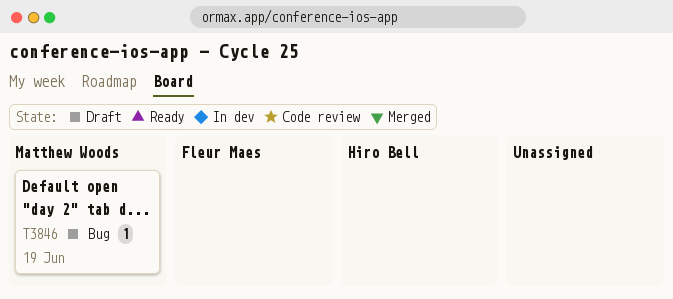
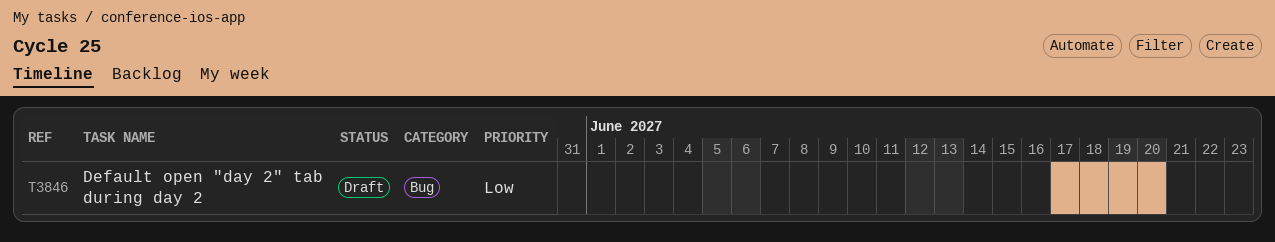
T3846, due: Jun 19 -> Jun 20

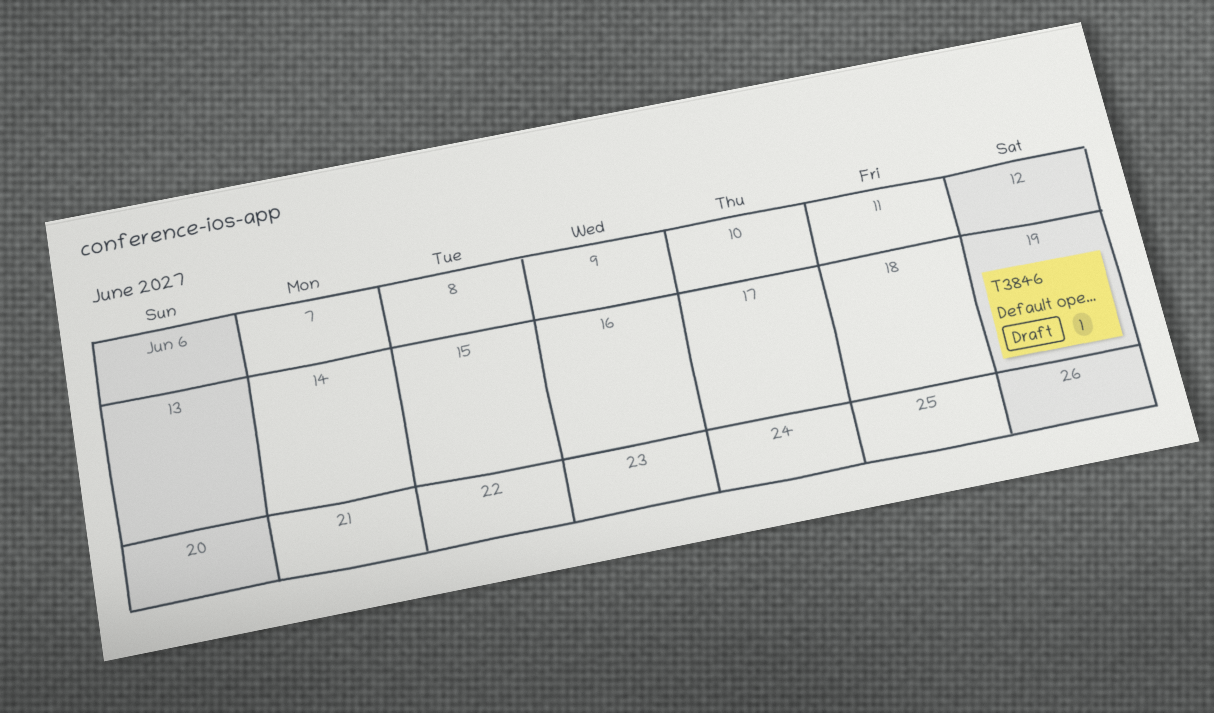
T3846, due: Jun 20 -> Jun 19

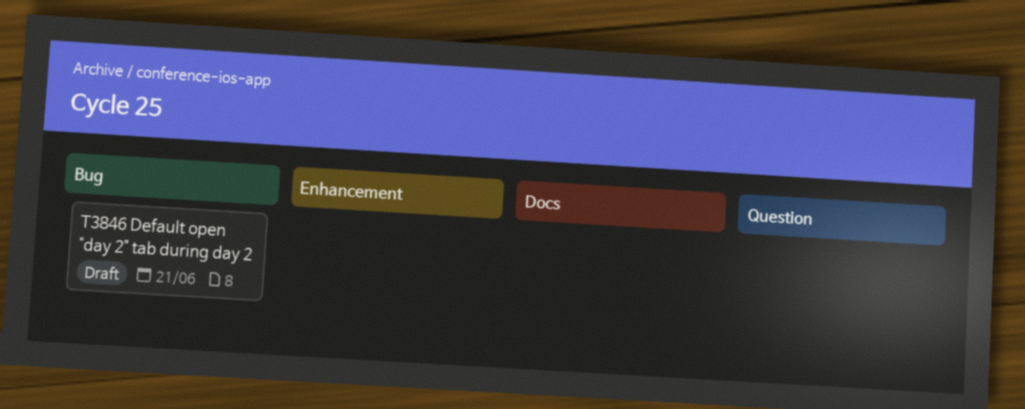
T3846, due: Jun 19 -> Jun 21

